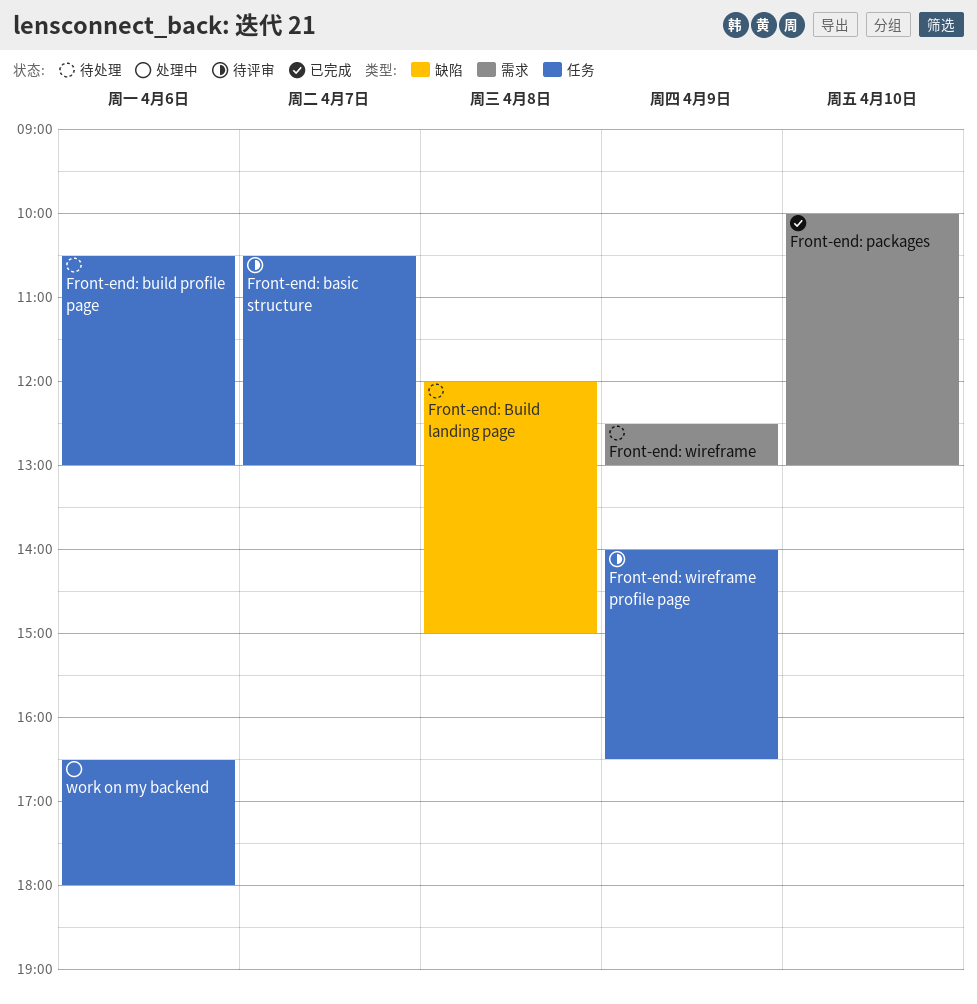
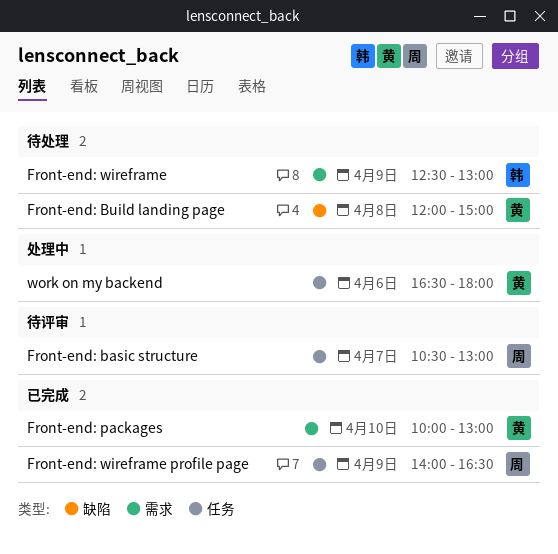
Front-end: build profile page: present -> none
Front-end: wireframe profile page, status: 待评审 -> 已完成

